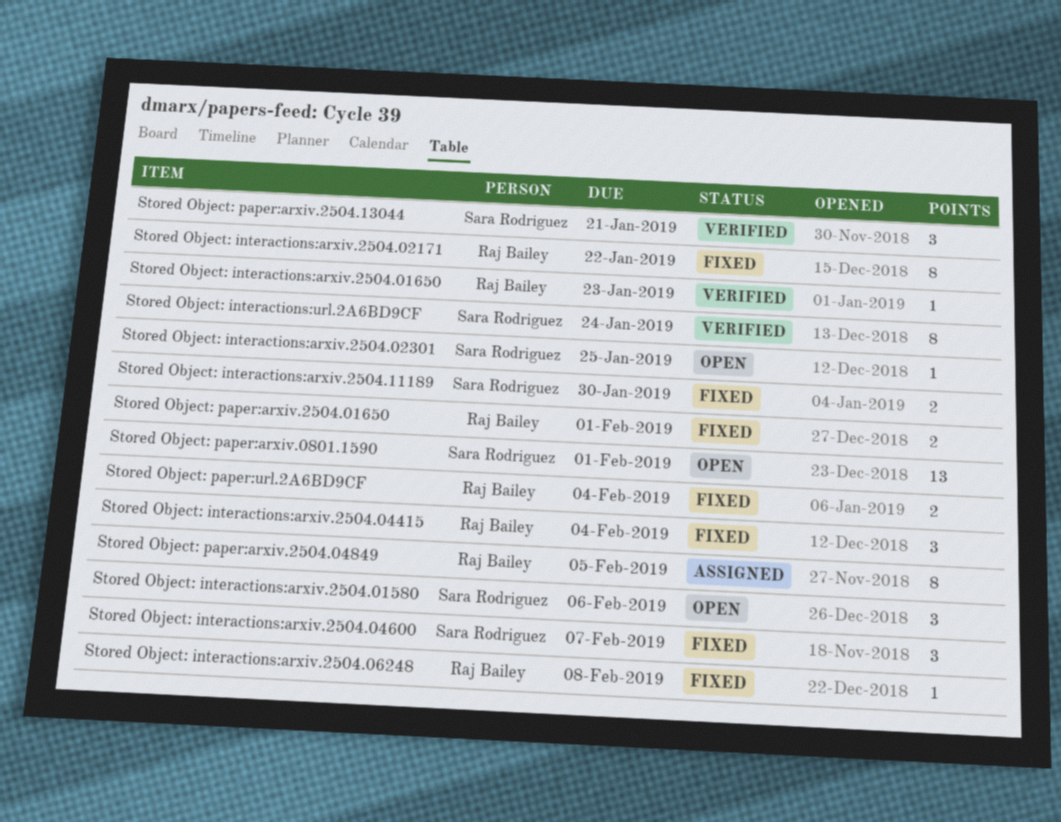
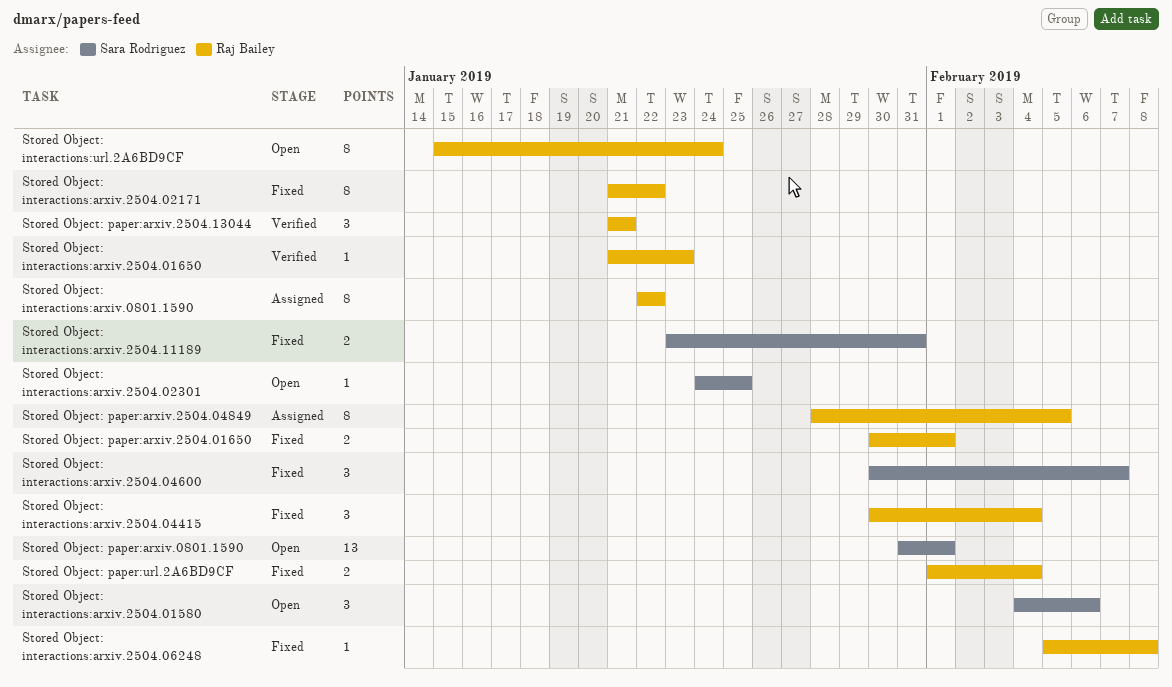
Stored Object: interactions:arxiv.0801.1590: none -> present
Stored Object: interactions:arxiv.2504.11189, due: Jan 30 -> Jan 31
Stored Object: interactions:url.2A6BD9CF, status: Verified -> Open
Stored Object: interactions:url.2A6BD9CF, owner: Sara Rodriguez -> Raj Bailey
Stored Object: paper:arxiv.2504.13044, owner: Sara Rodriguez -> Raj Bailey

